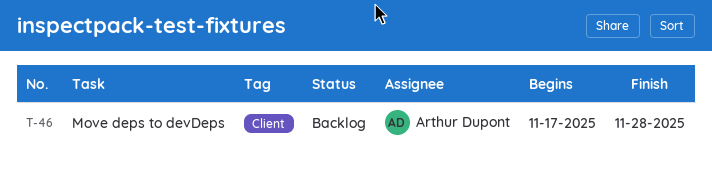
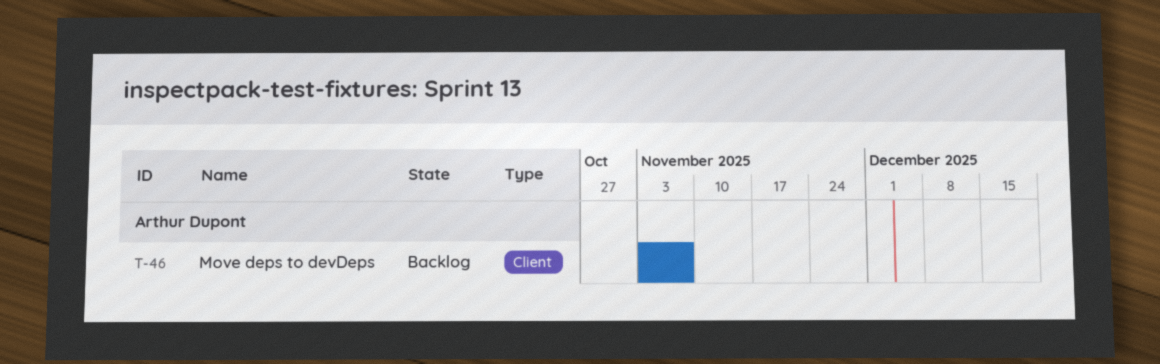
T-46, start: Nov 17 -> Nov 3
T-46, due: Nov 28 -> Nov 7

